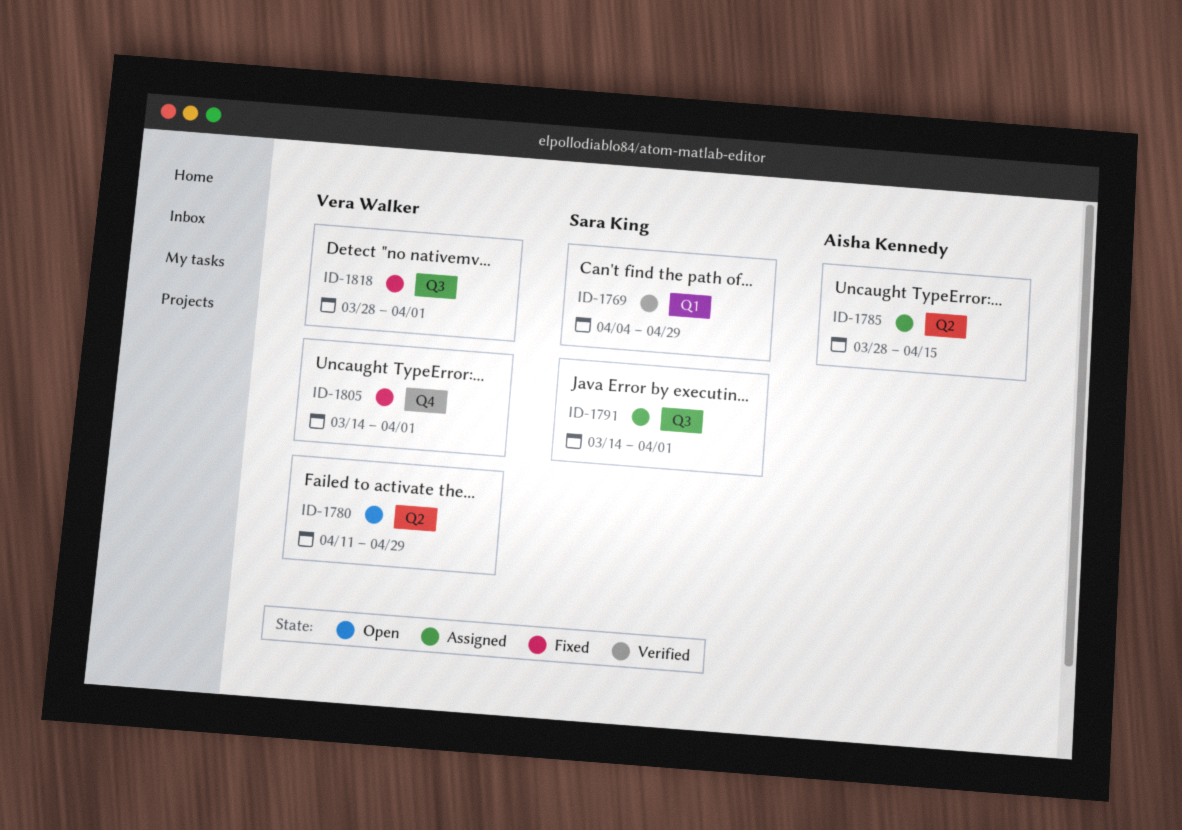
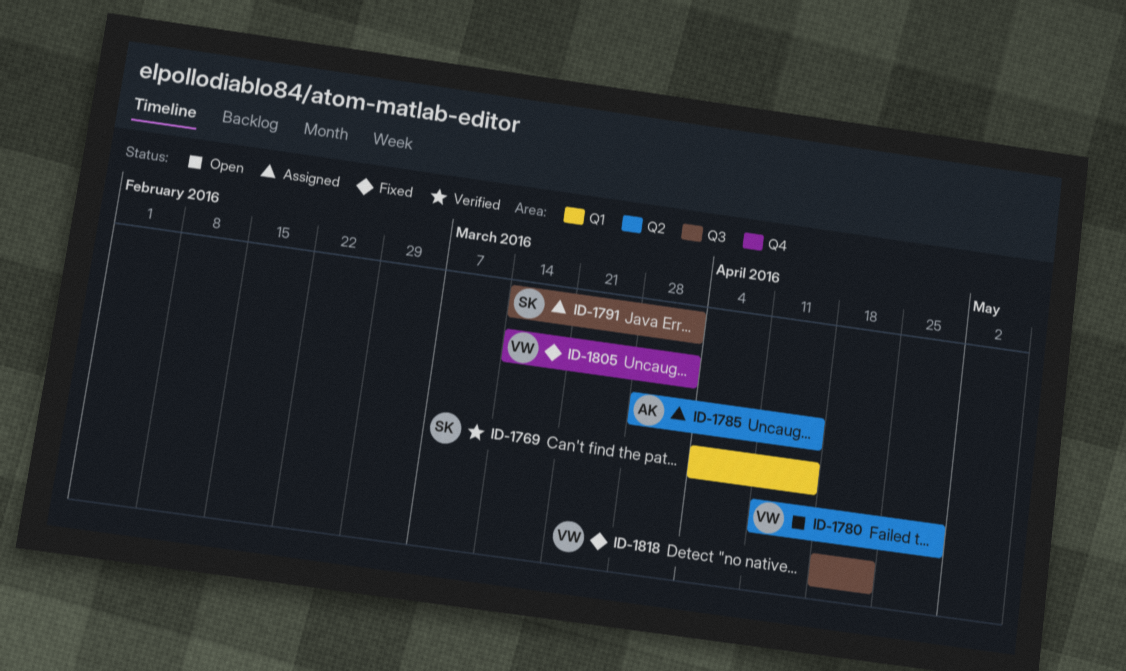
ID-1769, due: Apr 29 -> Apr 15
ID-1818, start: Mar 28 -> Apr 18
ID-1818, due: Apr 1 -> Apr 22

